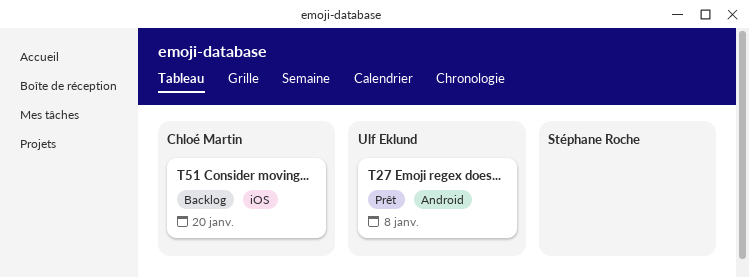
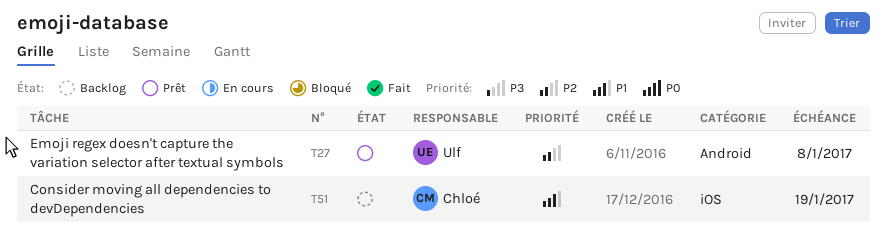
T51, due: Jan 20 -> Jan 19

